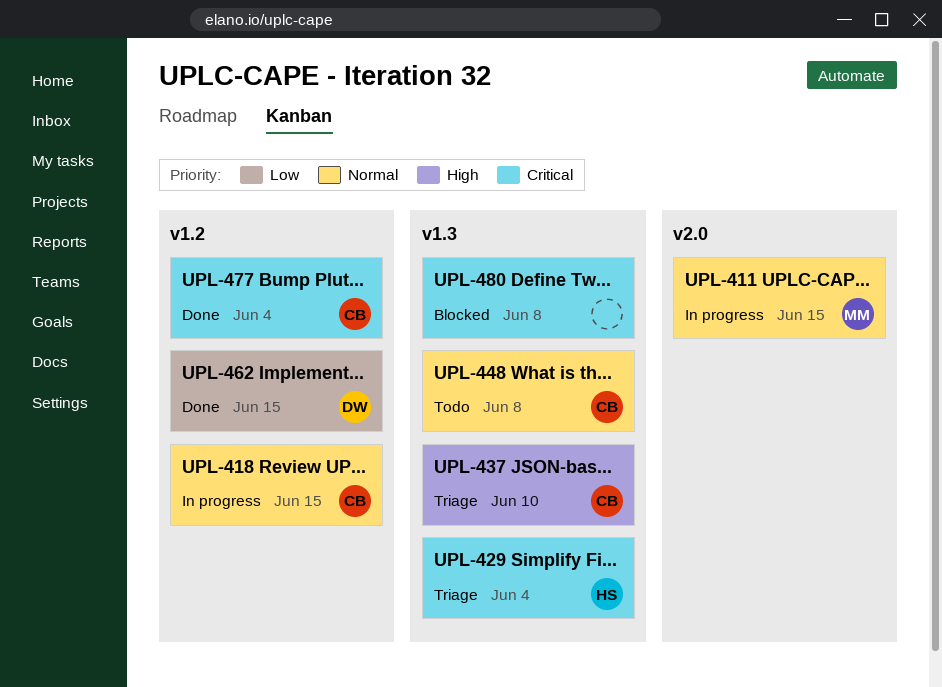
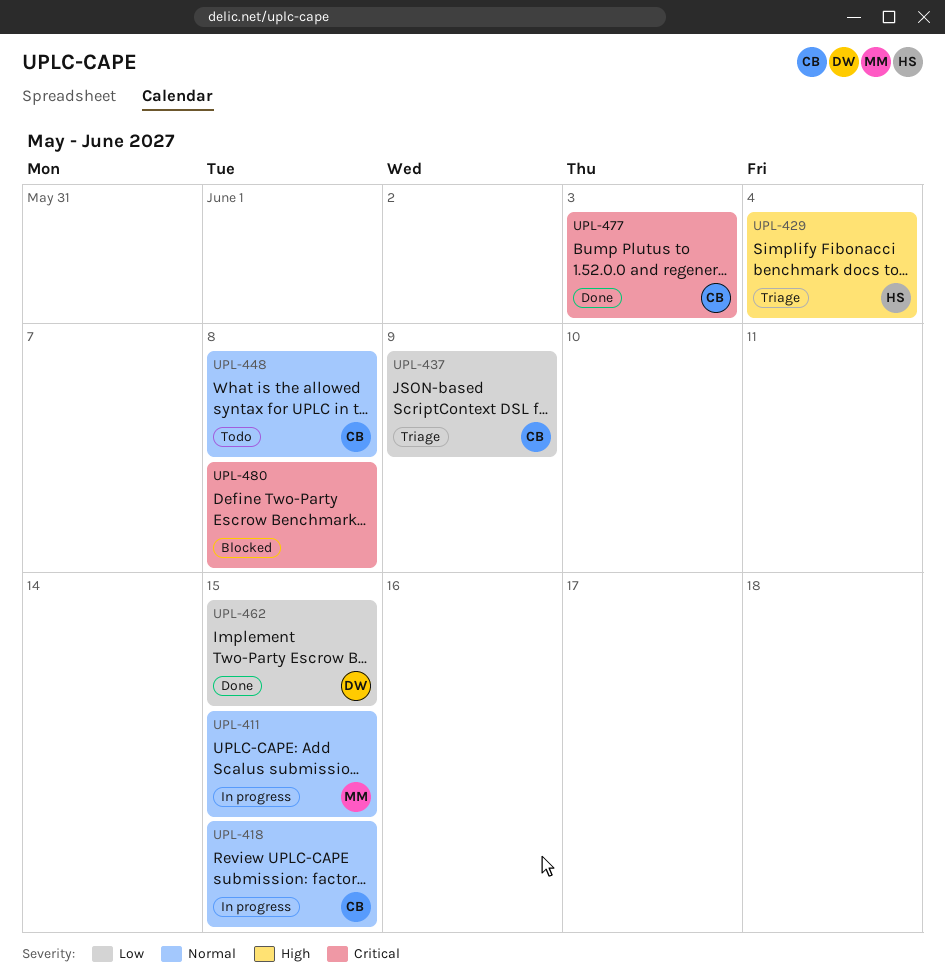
UPL-429, priority: Critical -> High
UPL-437, priority: High -> Low
UPL-437, due: Jun 10 -> Jun 9
UPL-477, due: Jun 4 -> Jun 3

